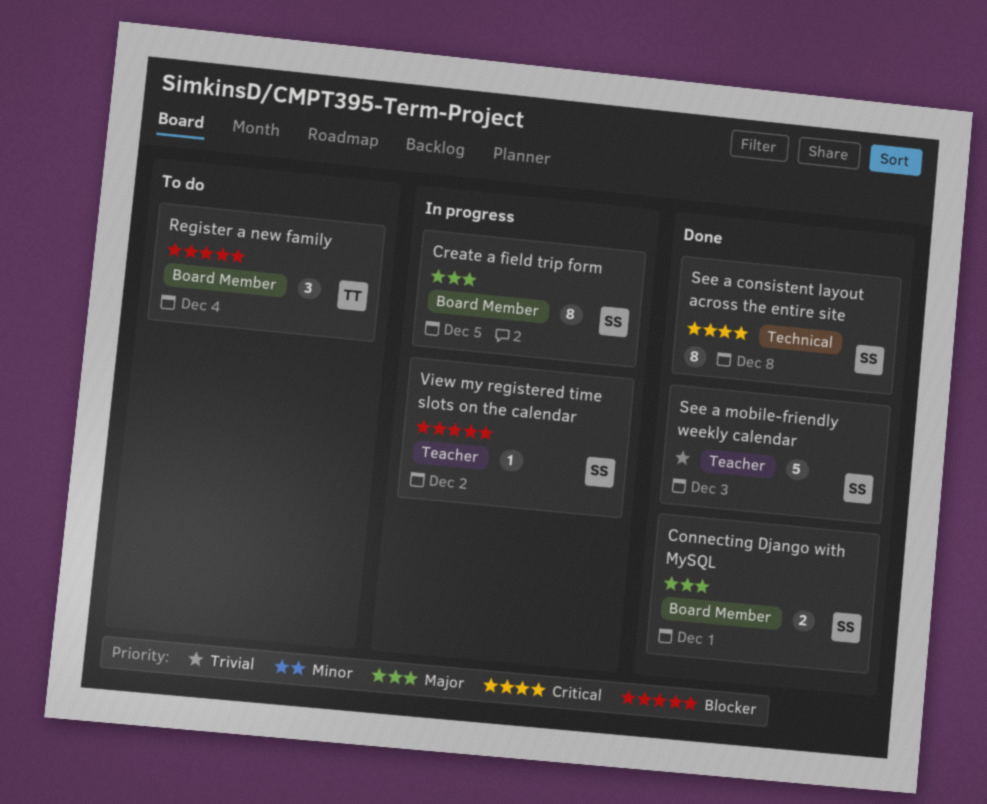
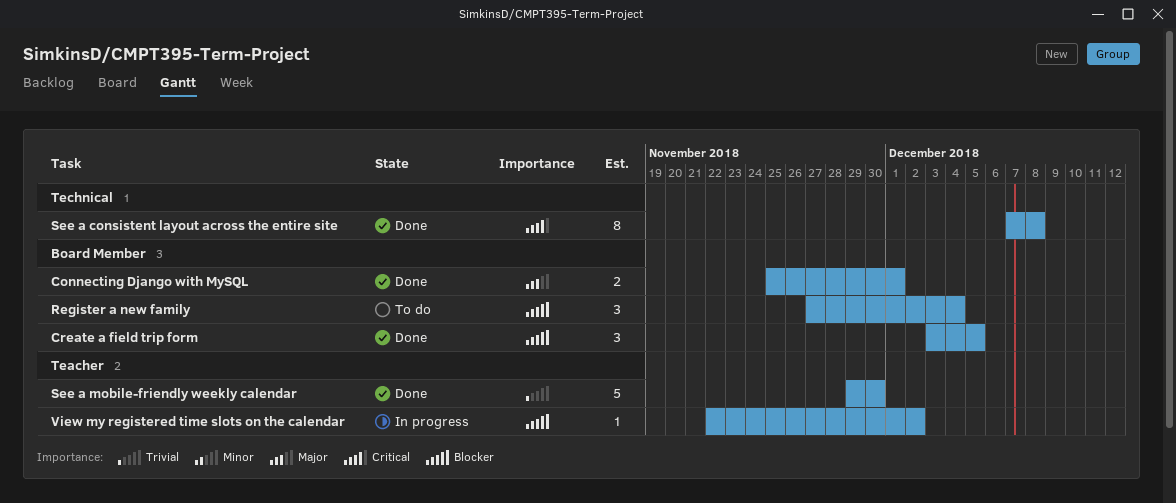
Create a field trip form, status: In progress -> Done
Create a field trip form, priority: Major -> Blocker
Create a field trip form, estimate: 8 -> 3
See a mobile-friendly weekly calendar, due: Dec 3 -> Nov 30

